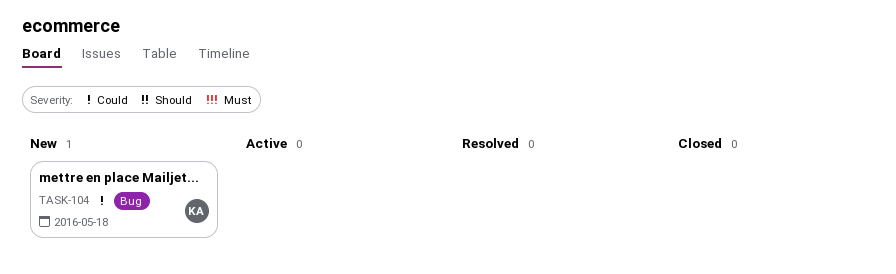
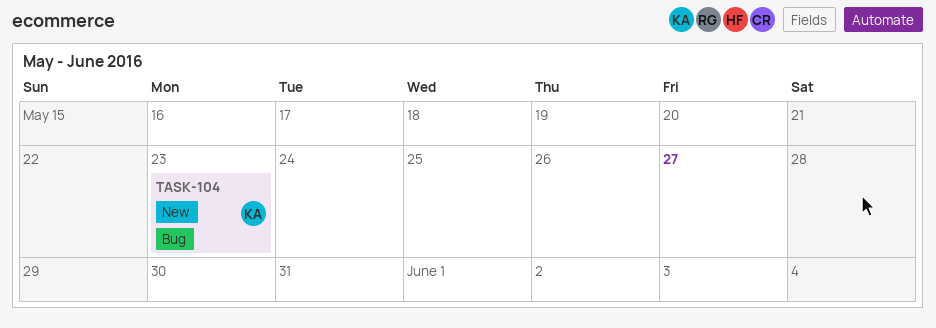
TASK-104, due: May 18 -> May 23

